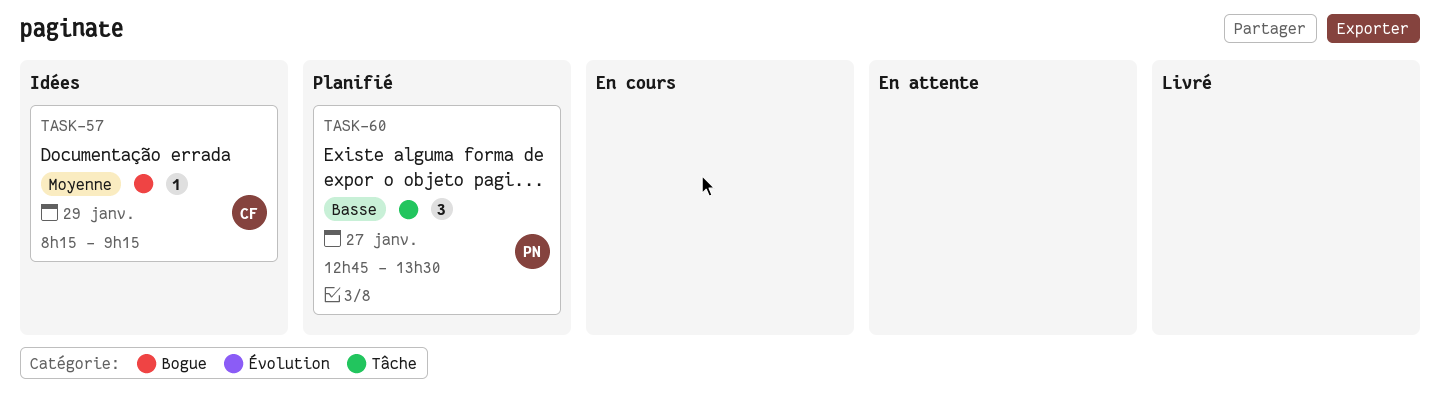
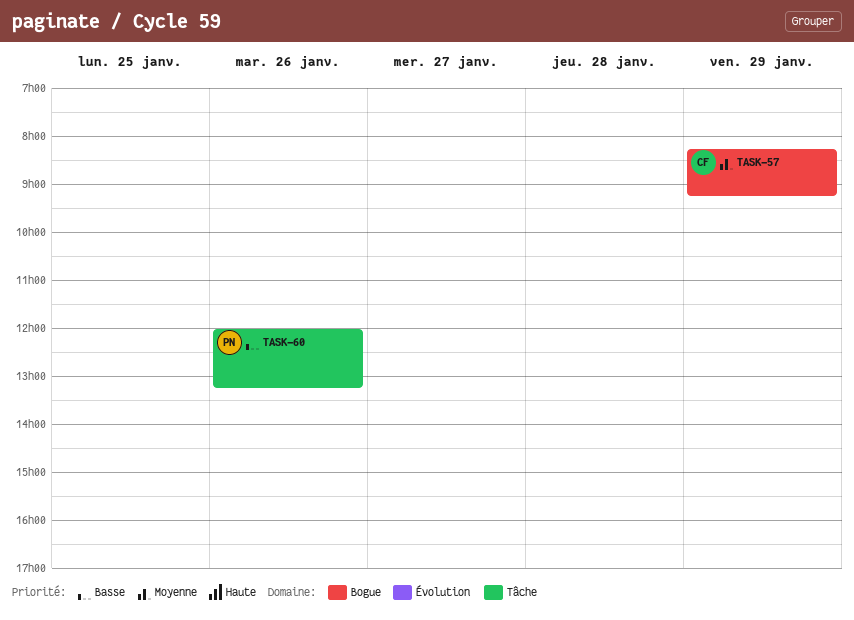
TASK-60, day: Jan 27 -> Jan 26
TASK-60, begins: 12:45 -> 12:00
TASK-60, ends: 13:30 -> 13:15

